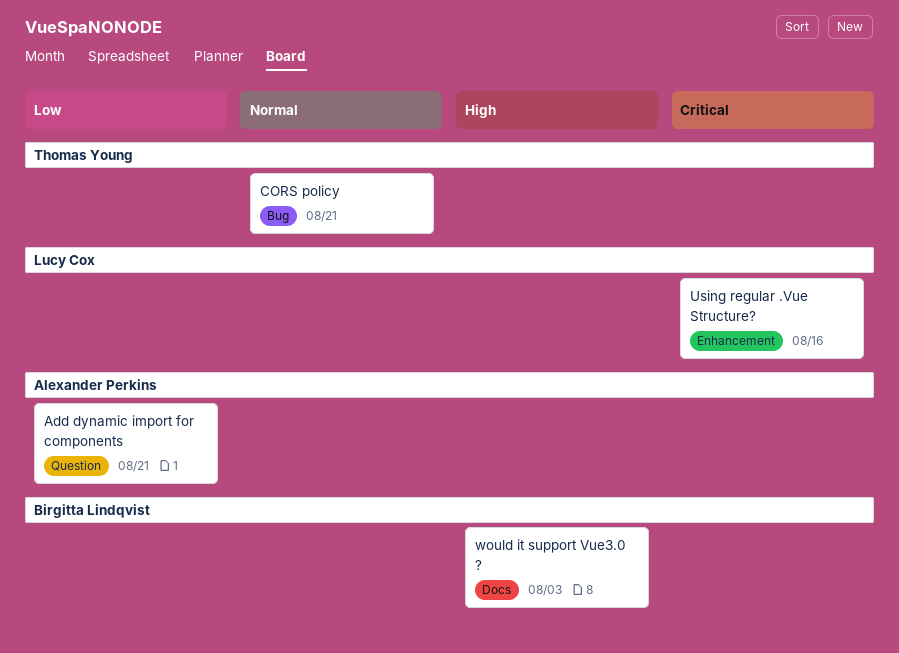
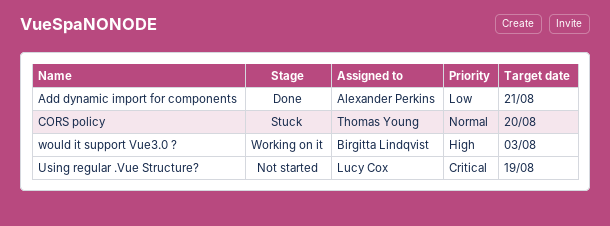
CORS policy, due: Aug 21 -> Aug 20
Using regular .Vue Structure?, due: Aug 16 -> Aug 19

